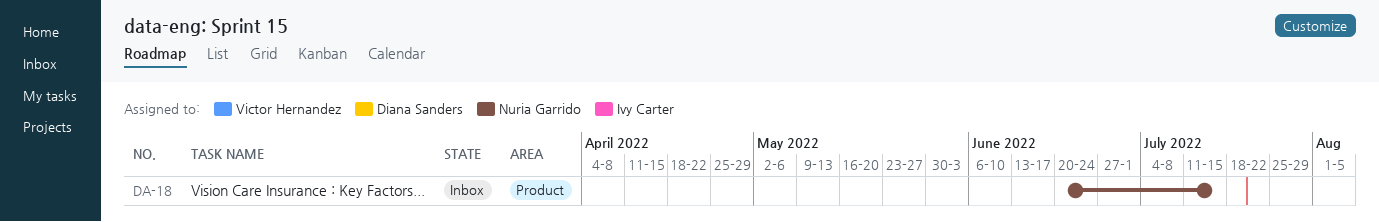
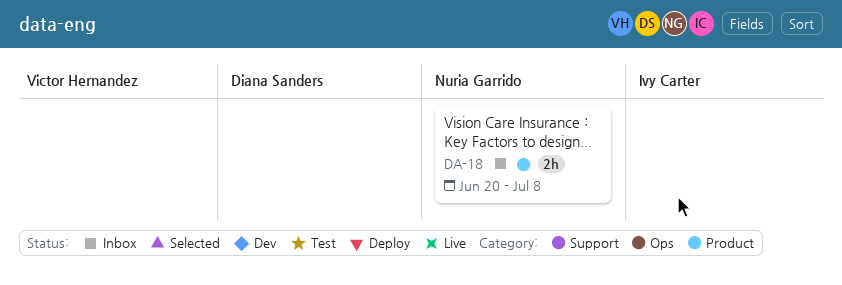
DA-18, due: Jul 15 -> Jul 8

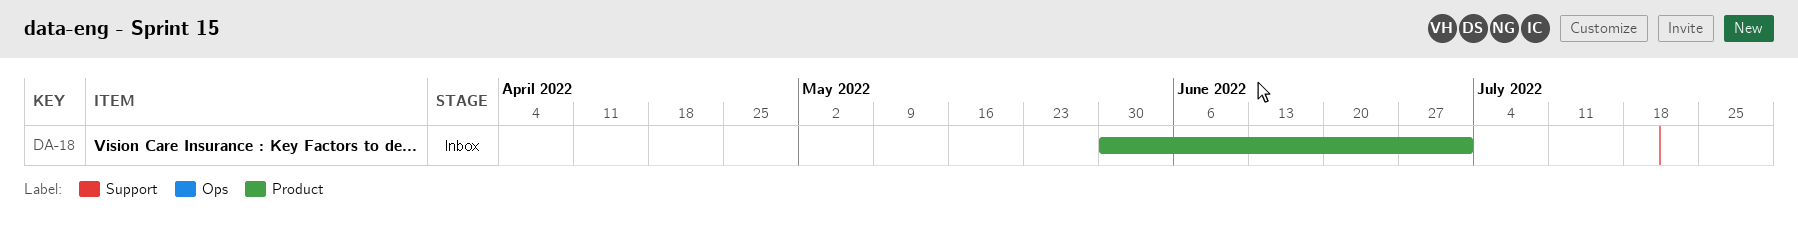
DA-18, start: Jun 20 -> May 30
DA-18, due: Jul 8 -> Jul 1

